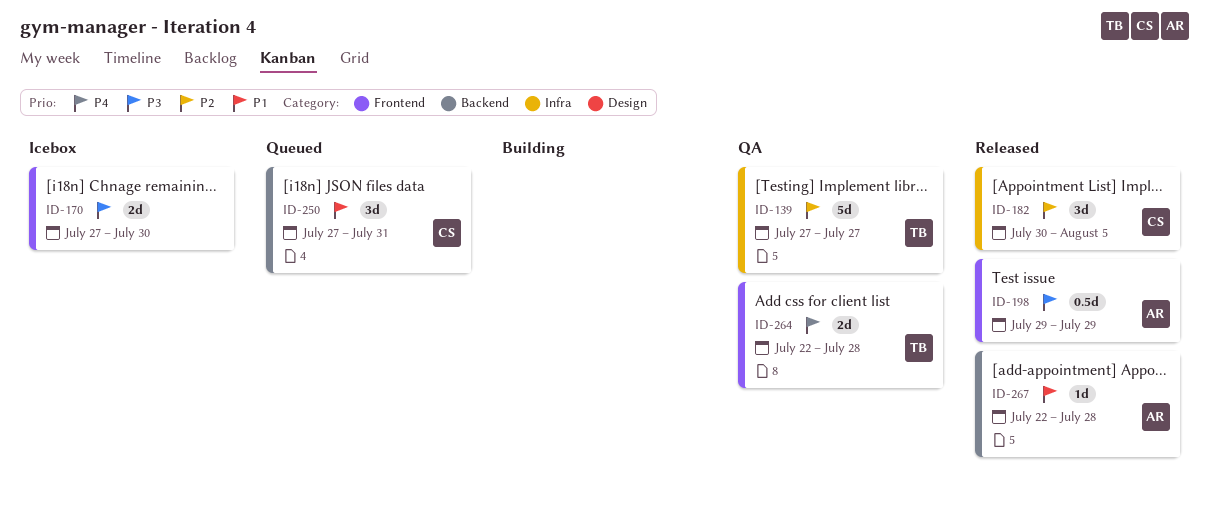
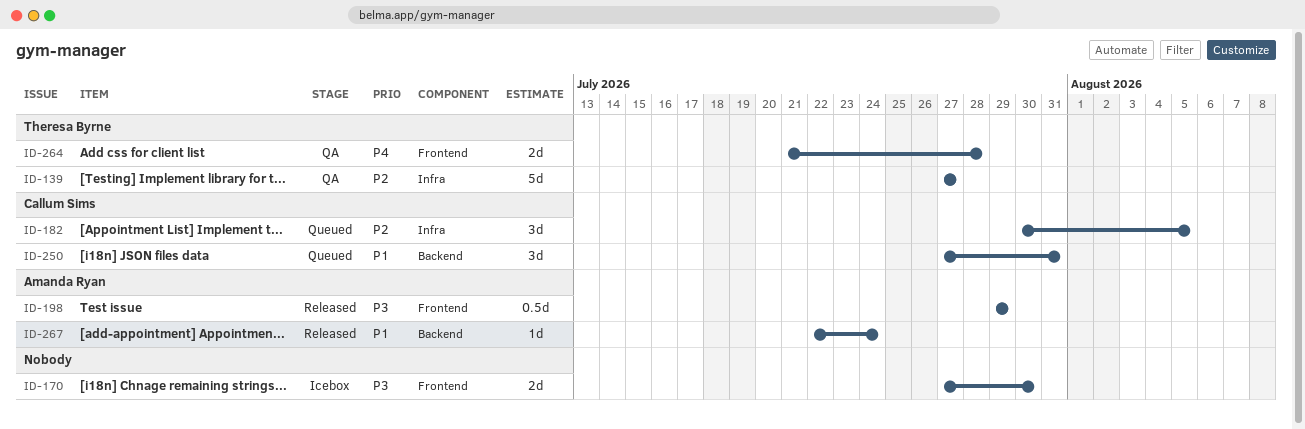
ID-182, status: Released -> Queued
ID-264, start: Jul 22 -> Jul 21
ID-267, due: Jul 28 -> Jul 24

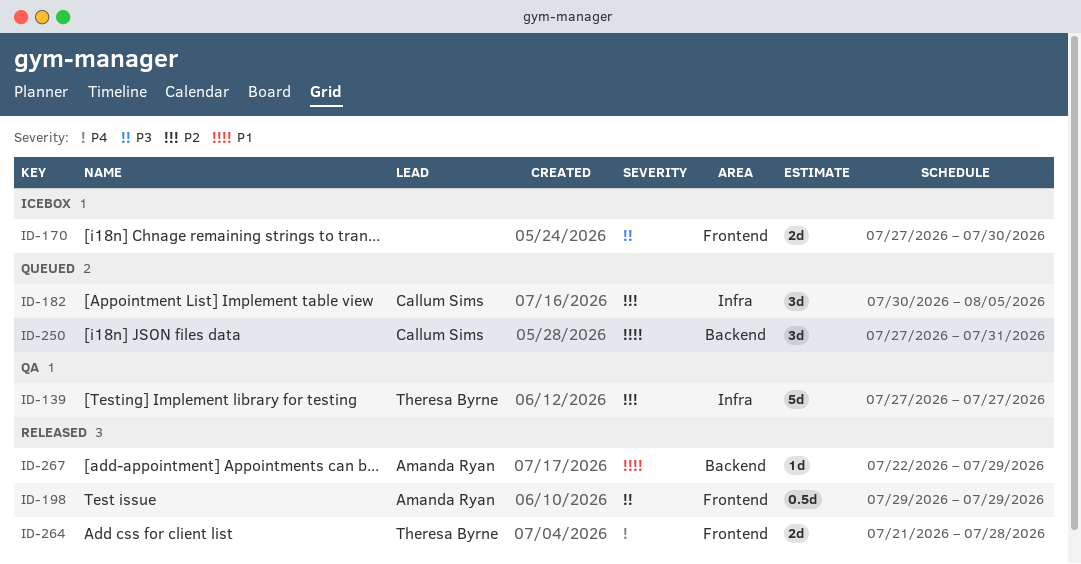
ID-264, status: QA -> Released
ID-267, due: Jul 24 -> Jul 29

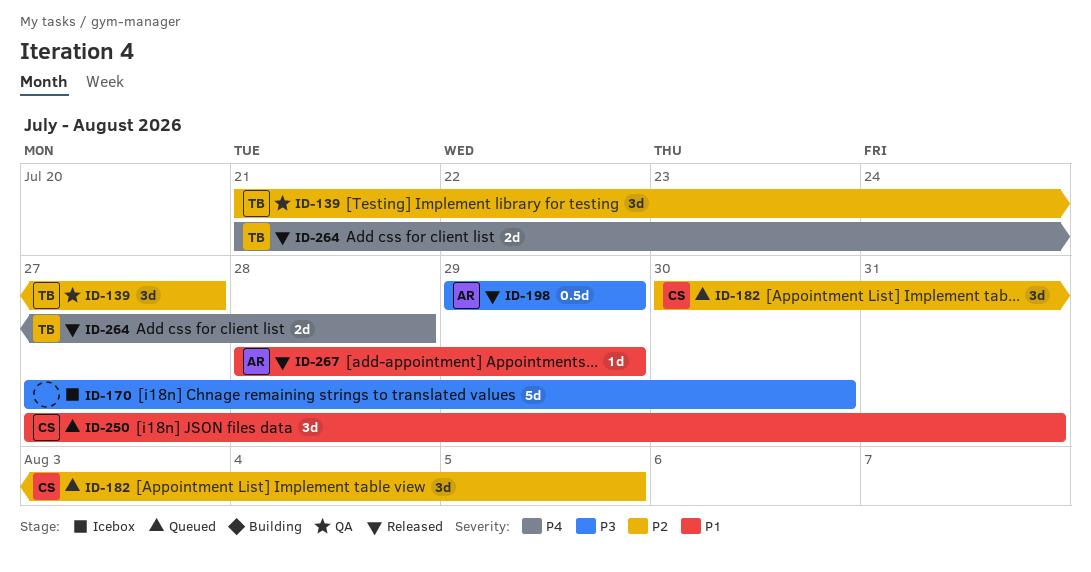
ID-139, estimate: 5d -> 3d
ID-139, start: Jul 27 -> Jul 21
ID-170, estimate: 2d -> 5d
ID-267, start: Jul 22 -> Jul 28

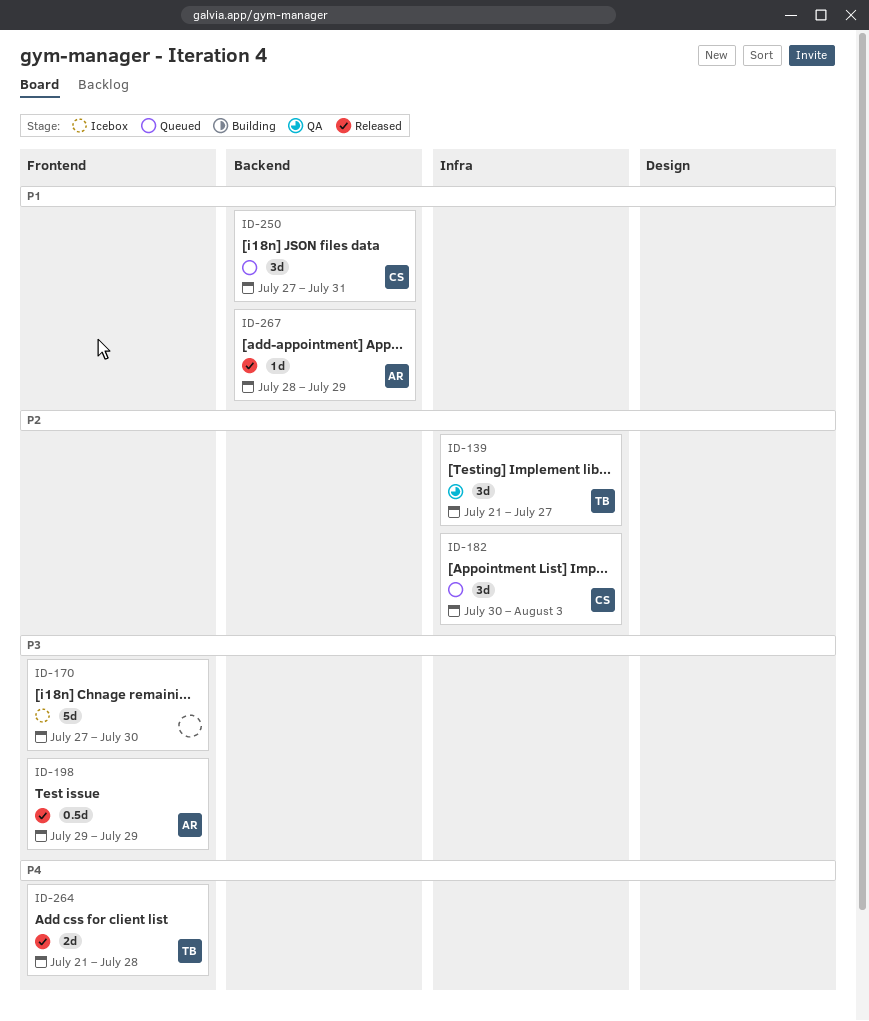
ID-182, due: Aug 5 -> Aug 3

